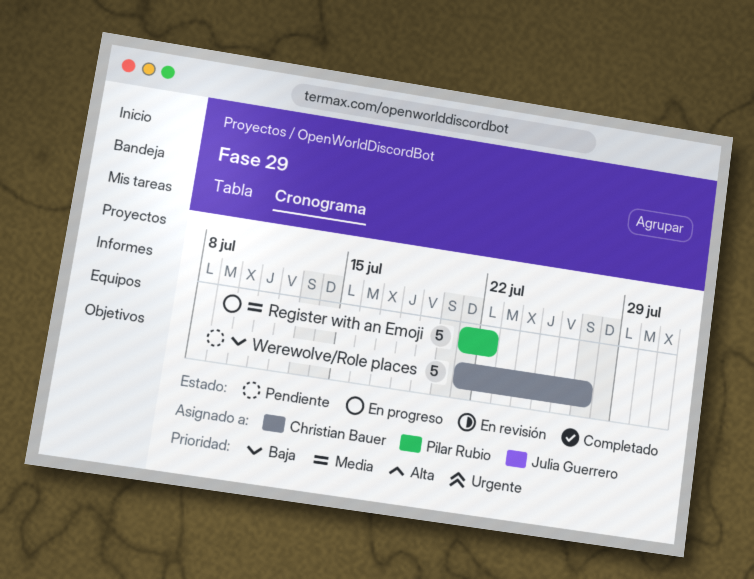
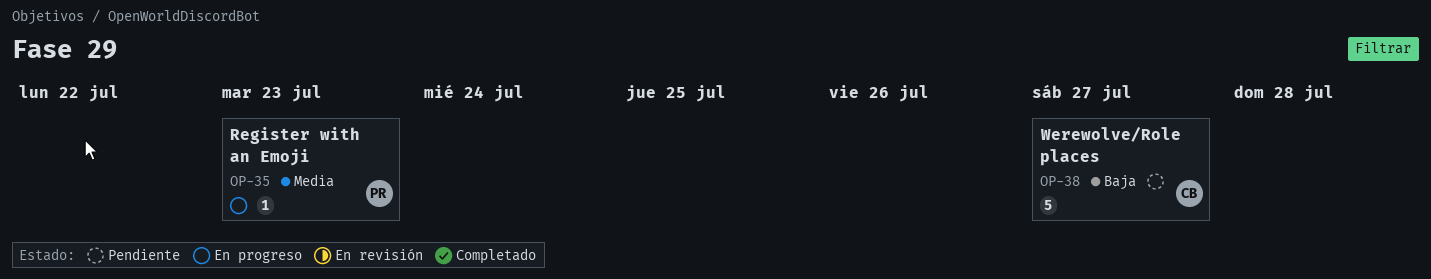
Register with an Emoji, estimate: 5 -> 1
Register with an Emoji, due: Jul 22 -> Jul 23

